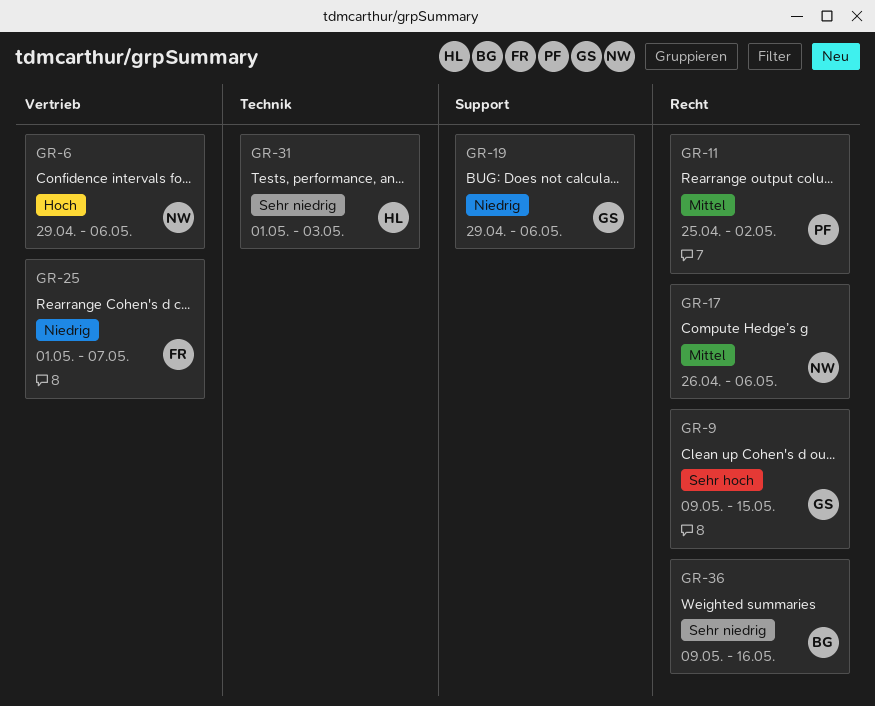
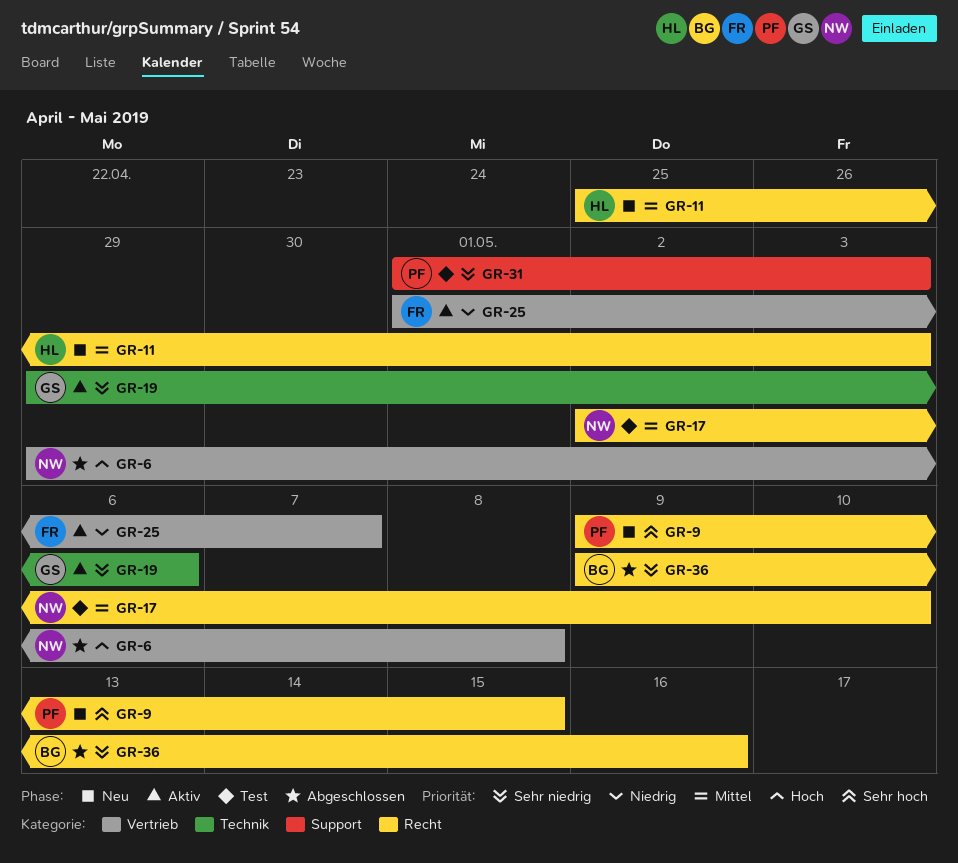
GR-6, due: May 6 -> May 8
GR-9, owner: GS -> PF
GR-11, owner: PF -> HL
GR-11, due: May 2 -> May 3
GR-17, start: Apr 26 -> May 2
GR-17, due: May 6 -> May 10
GR-19, priority: Niedrig -> Sehr niedrig
GR-19, label: Support -> Technik
GR-31, owner: HL -> PF
GR-31, label: Technik -> Support

